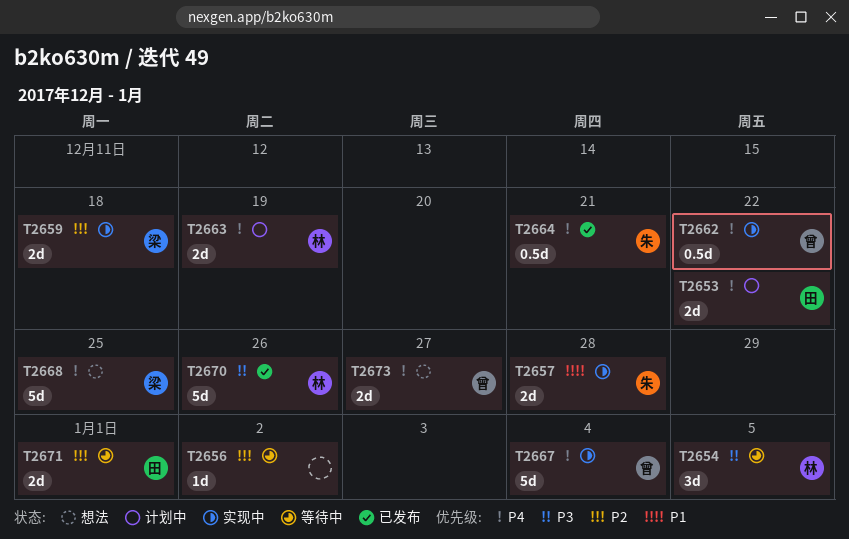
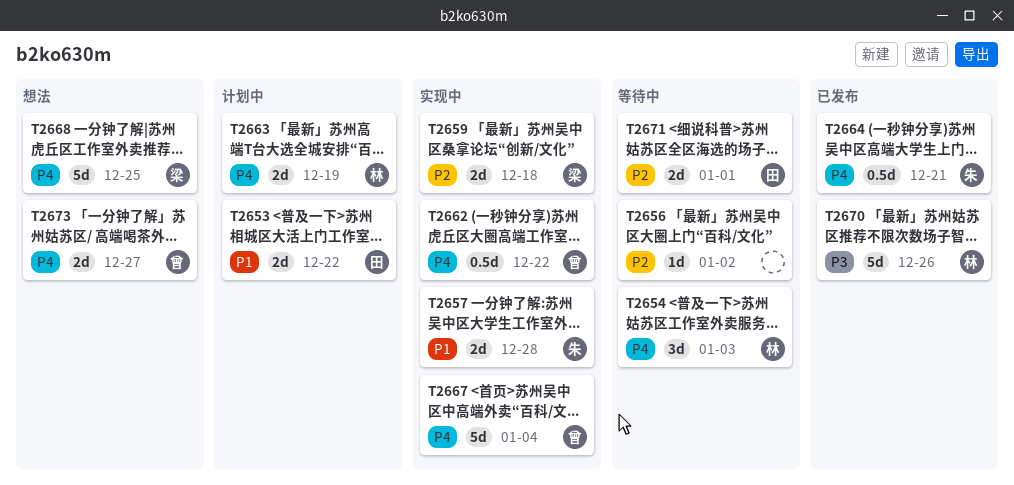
T2653, priority: P4 -> P1
T2654, priority: P3 -> P4
T2654, due: Jan 5 -> Jan 3

